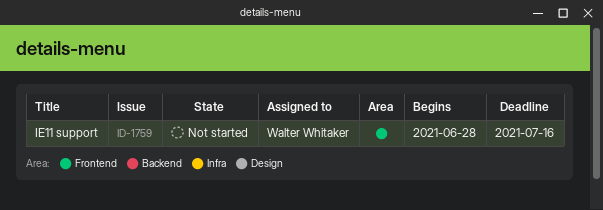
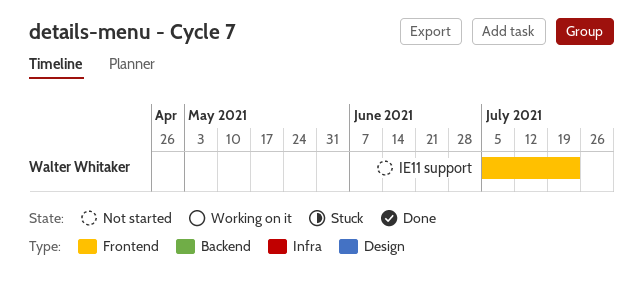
IE11 support, start: Jun 28 -> Jul 5
IE11 support, due: Jul 16 -> Jul 23

